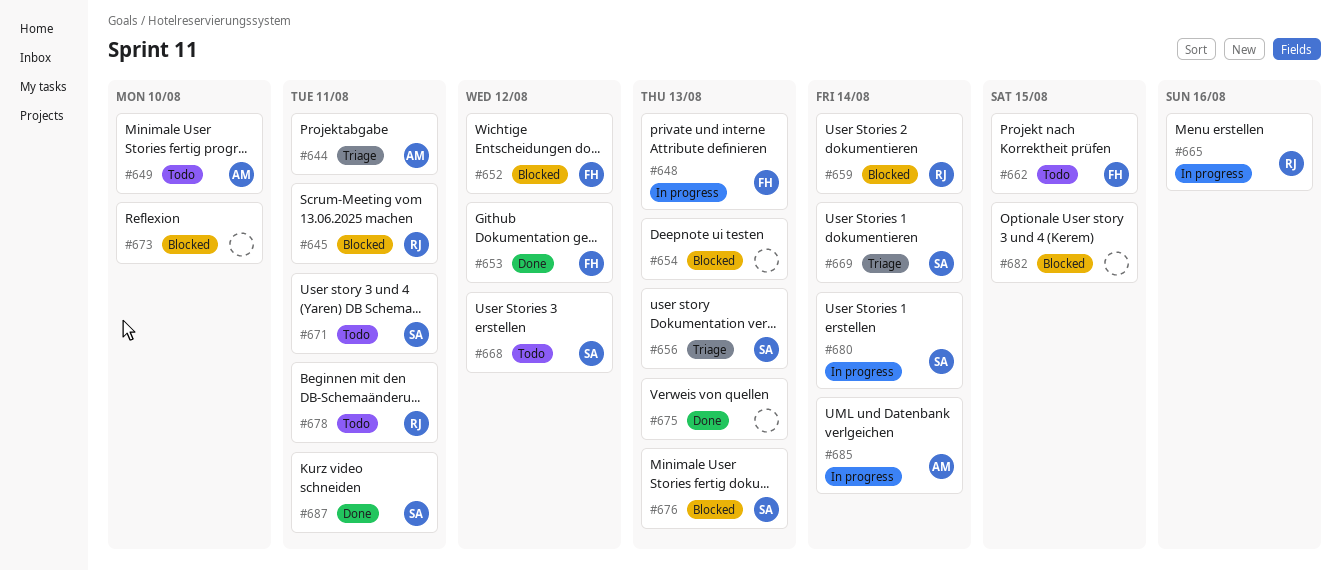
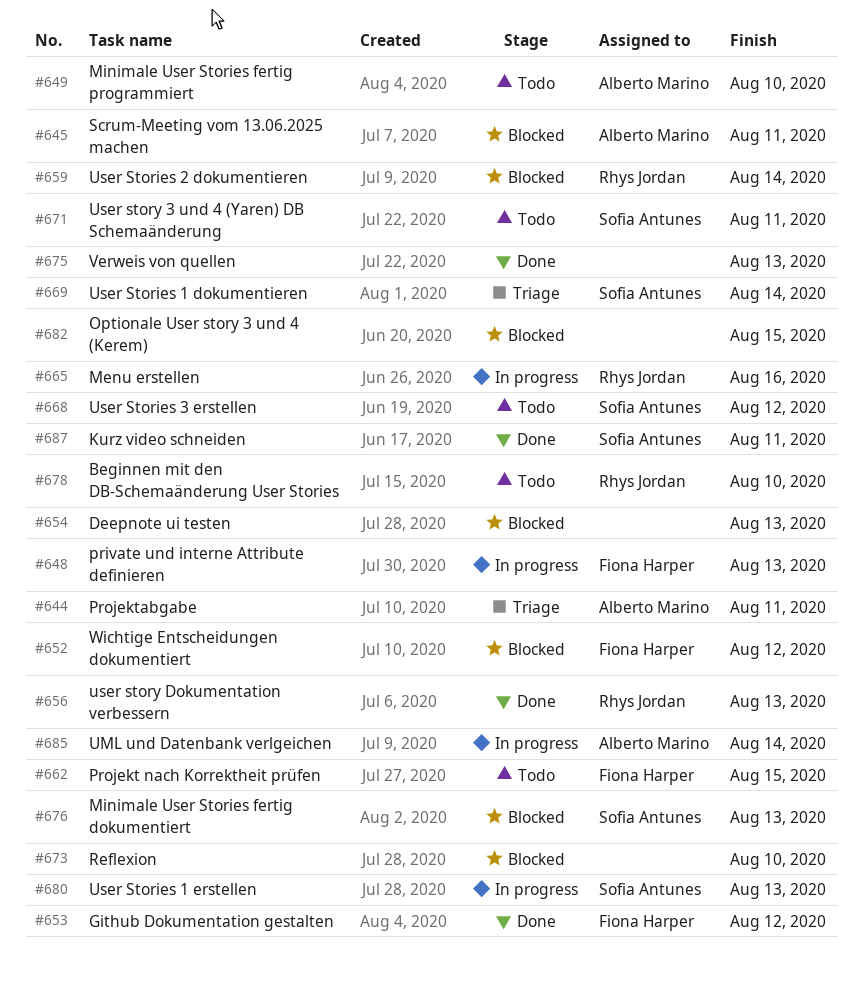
#645, owner: Rhys Jordan -> Alberto Marino
#656, status: Triage -> Done
#656, owner: Sofia Antunes -> Rhys Jordan
#678, due: Aug 11 -> Aug 10
#680, due: Aug 14 -> Aug 13

